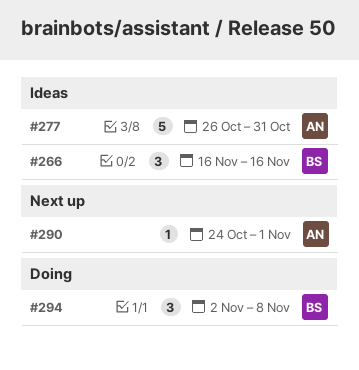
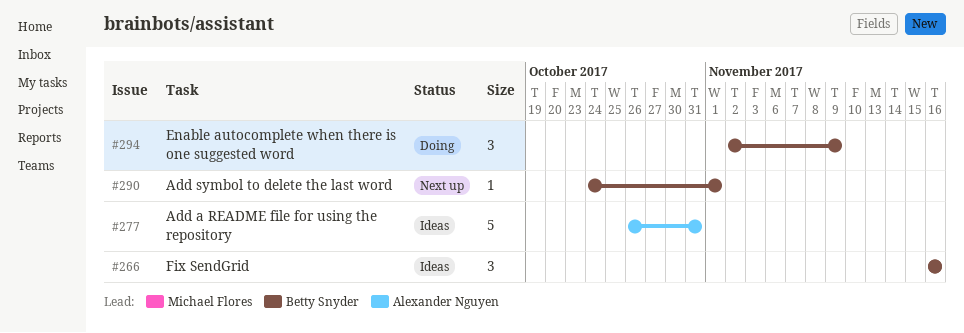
#290, owner: Alexander Nguyen -> Betty Snyder
#294, due: Nov 8 -> Nov 9

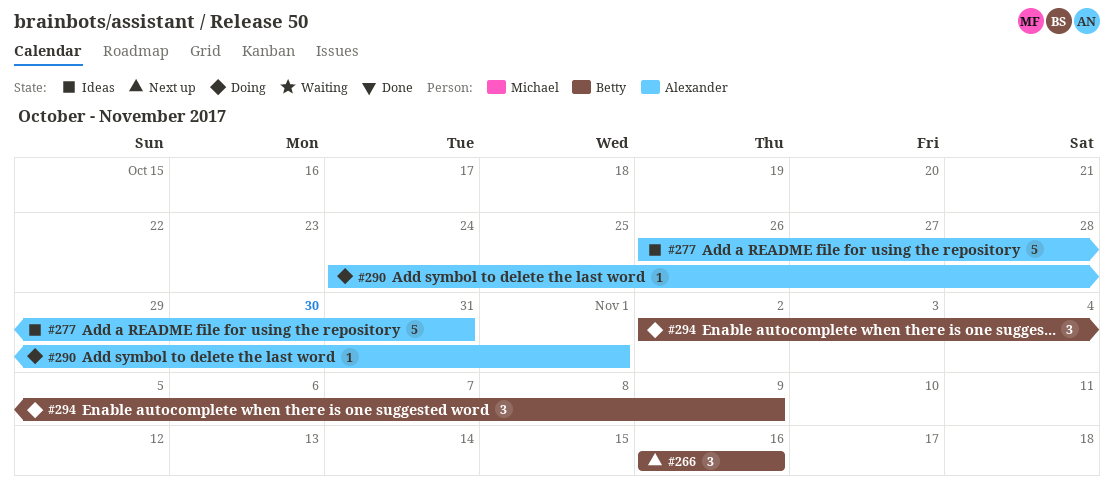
#266, status: Ideas -> Next up
#290, status: Next up -> Doing
#290, owner: Betty Snyder -> Alexander Nguyen

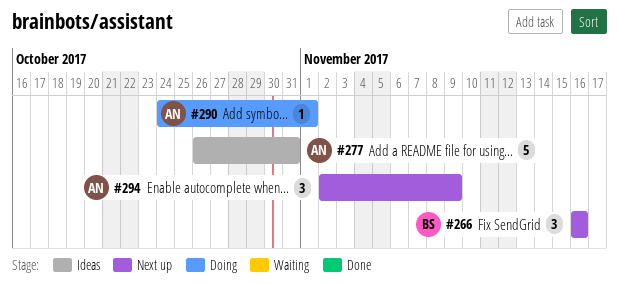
#294, status: Doing -> Next up
#294, owner: Betty -> Alexander

